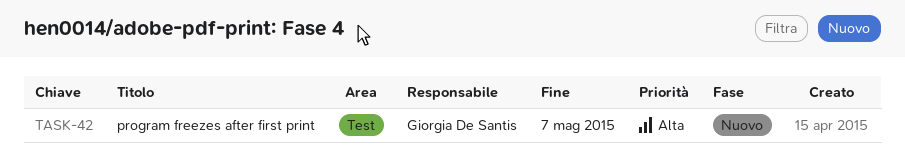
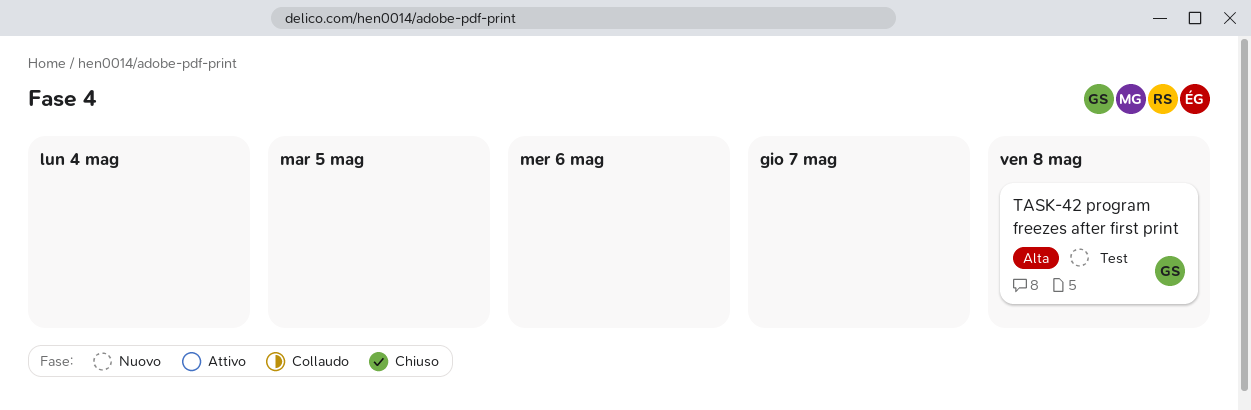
TASK-42, due: May 7 -> May 8

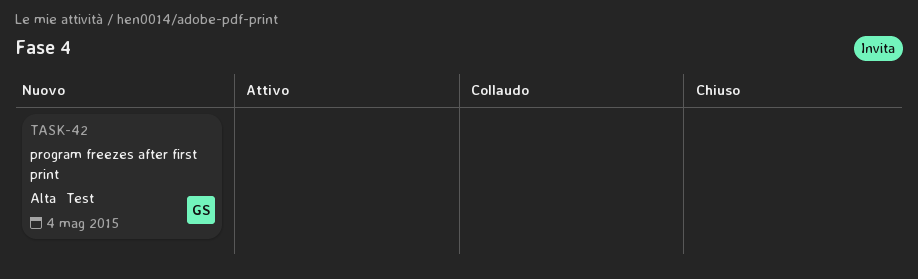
TASK-42, due: May 8 -> May 4

